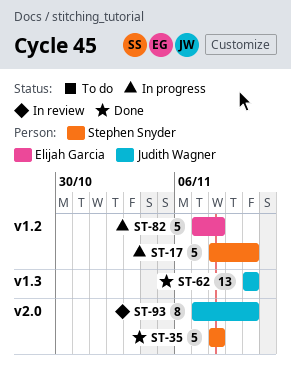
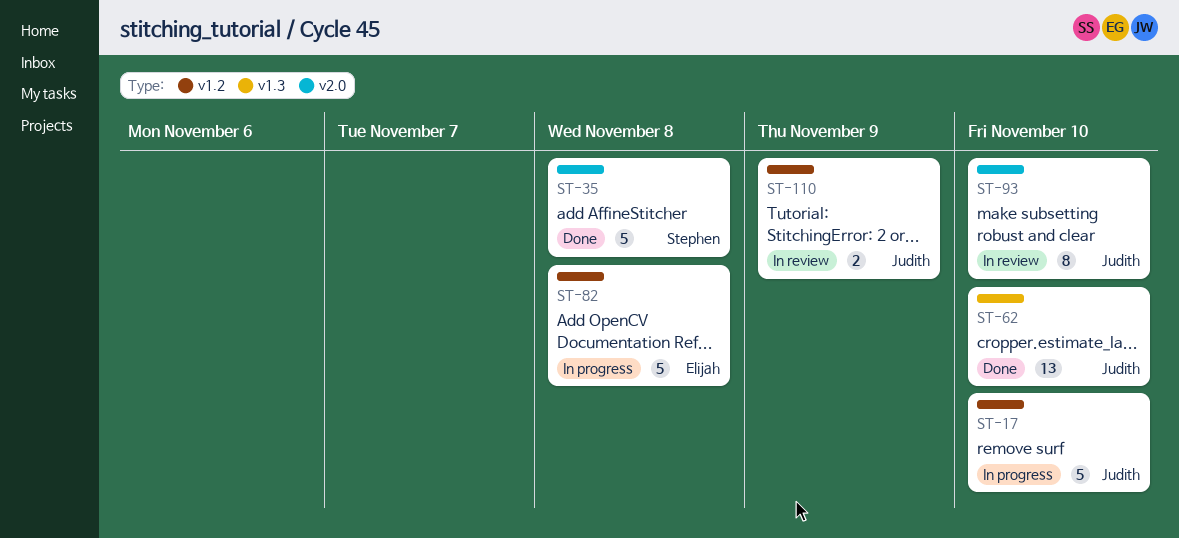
ST-17, owner: Stephen Snyder -> Judith Wagner
ST-110: none -> present

